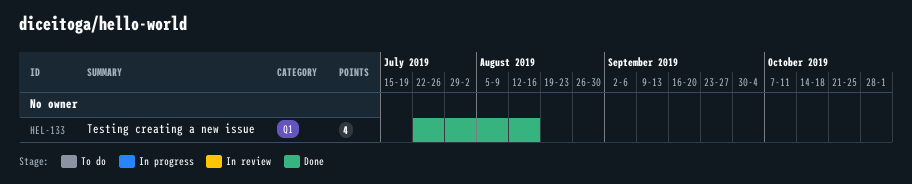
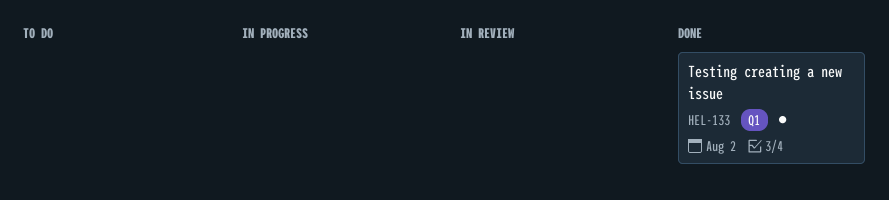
HEL-133, estimate: 4 -> 1
HEL-133, due: Aug 16 -> Aug 2

